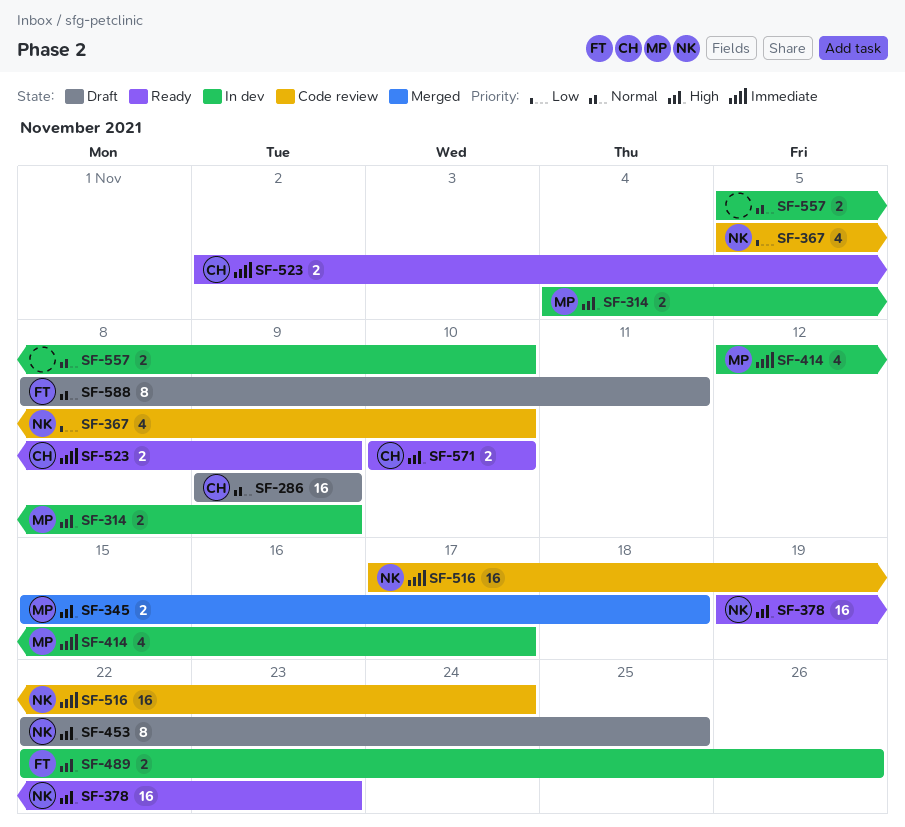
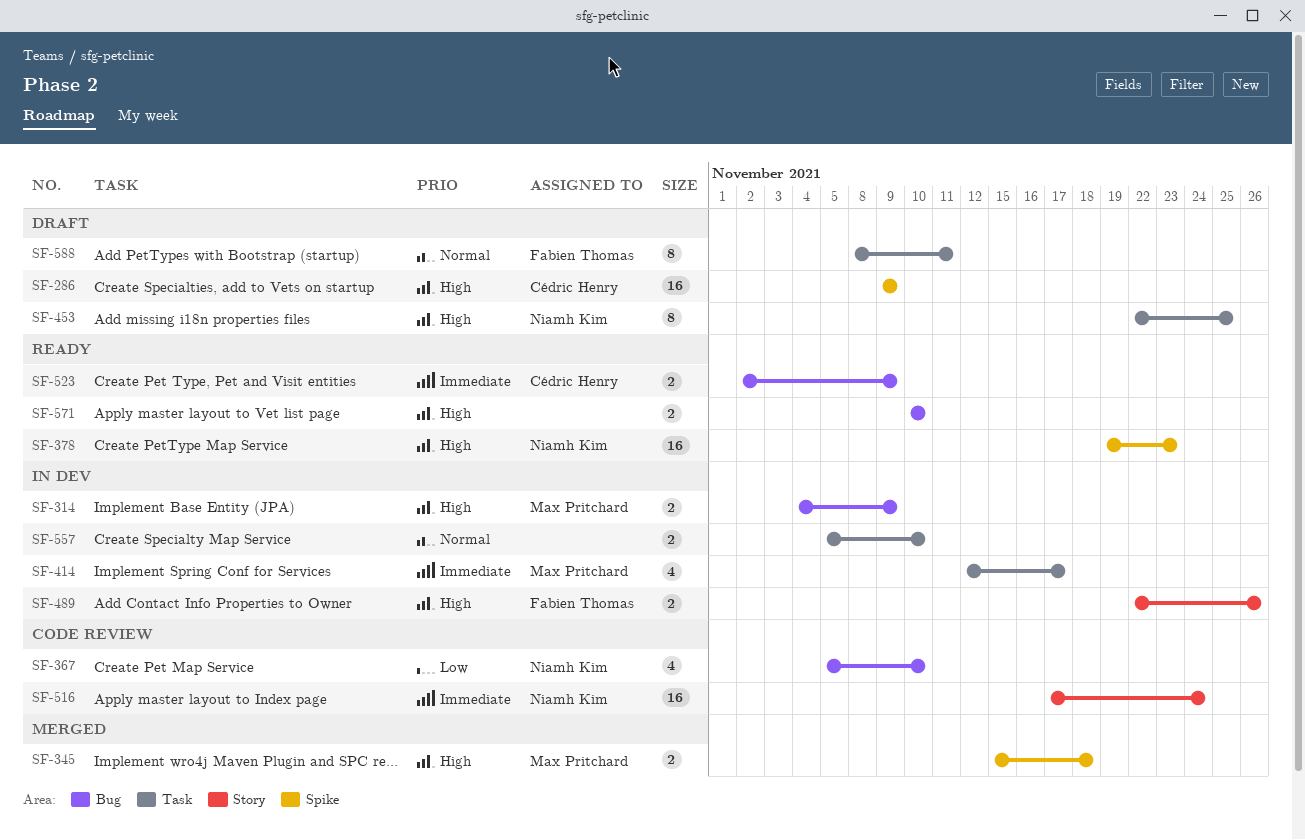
SF-286, priority: Normal -> High
SF-571, owner: Cédric Henry -> none

